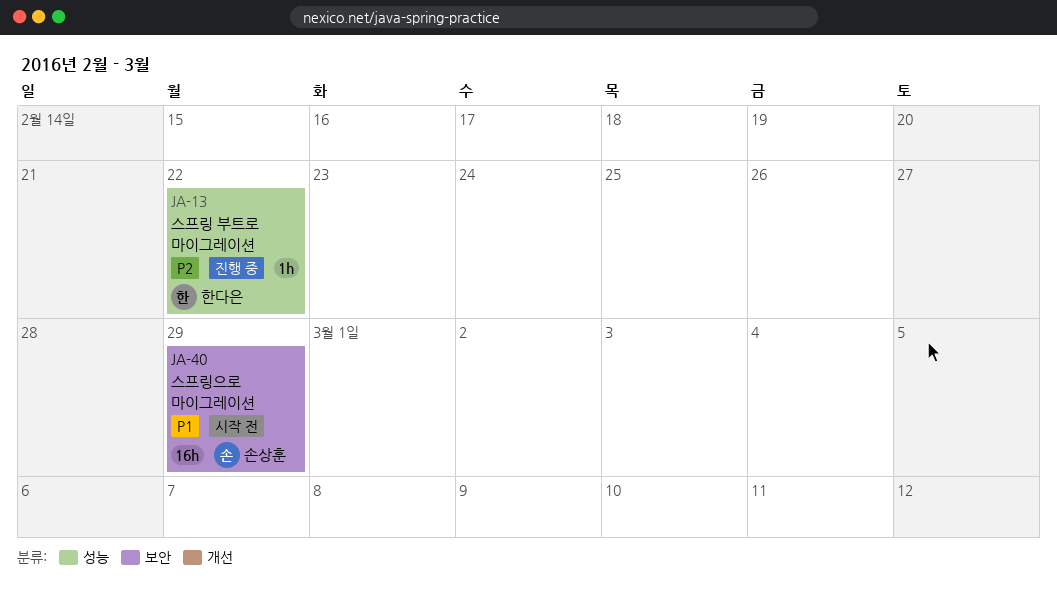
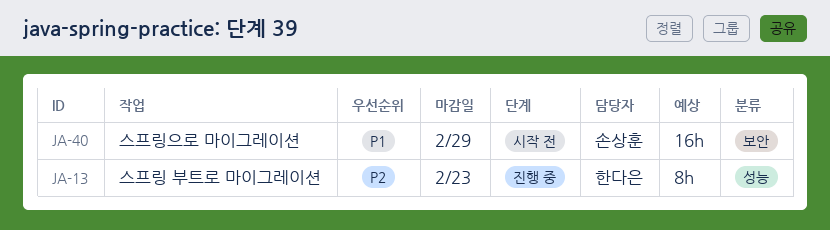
JA-13, estimate: 1h -> 8h
JA-13, due: Feb 22 -> Feb 23

